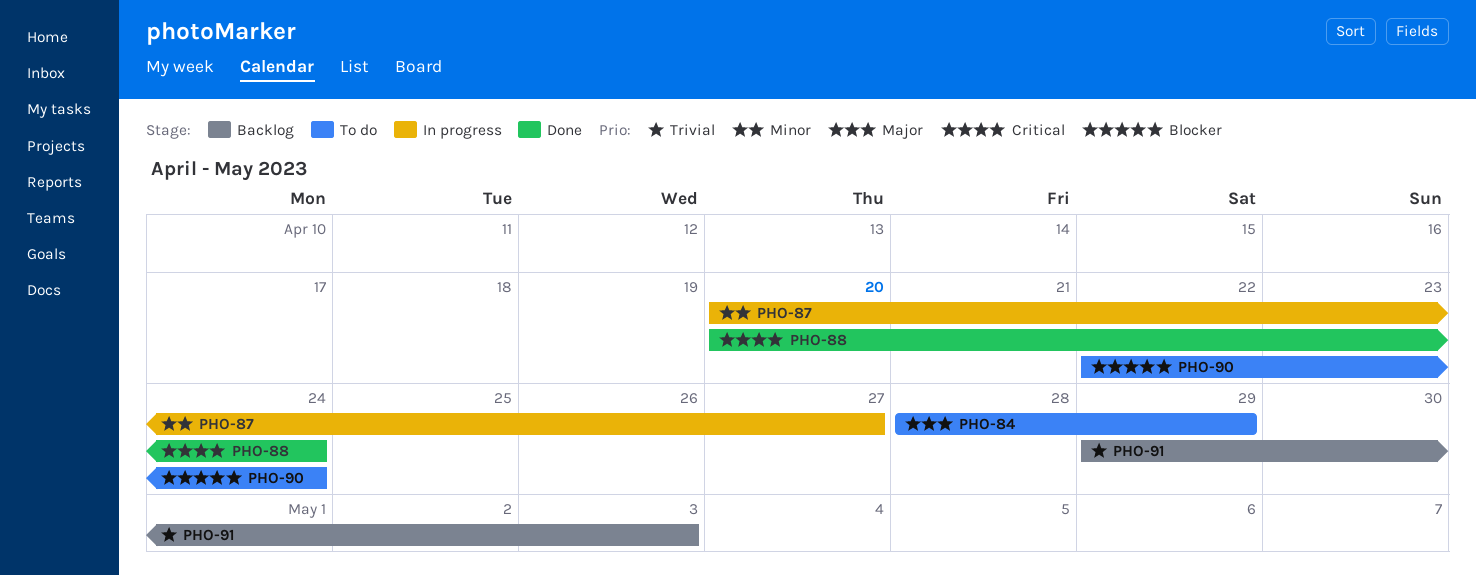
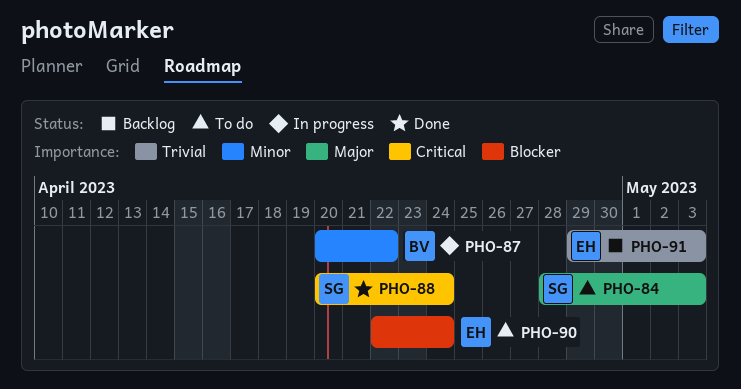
PHO-84, due: Apr 29 -> May 3
PHO-87, due: Apr 27 -> Apr 22

